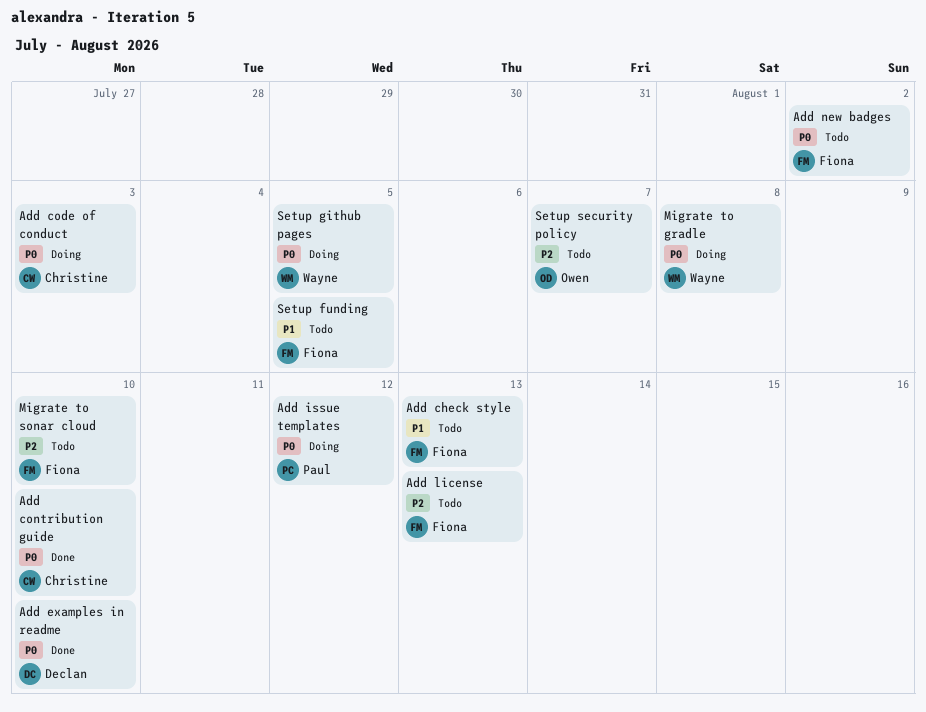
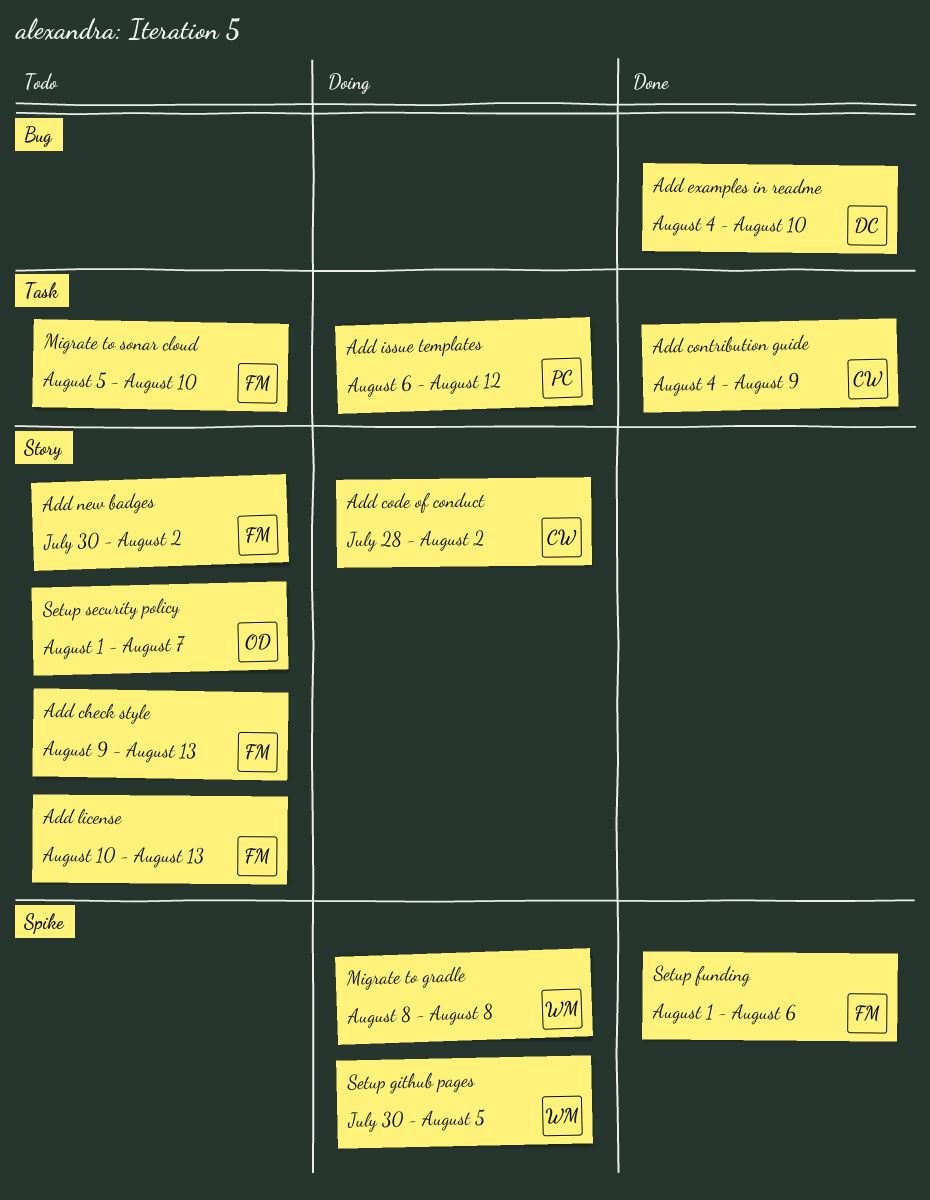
Add code of conduct, due: Aug 3 -> Aug 2
Add contribution guide, due: Aug 10 -> Aug 9
Setup funding, status: Todo -> Done
Setup funding, due: Aug 5 -> Aug 6

